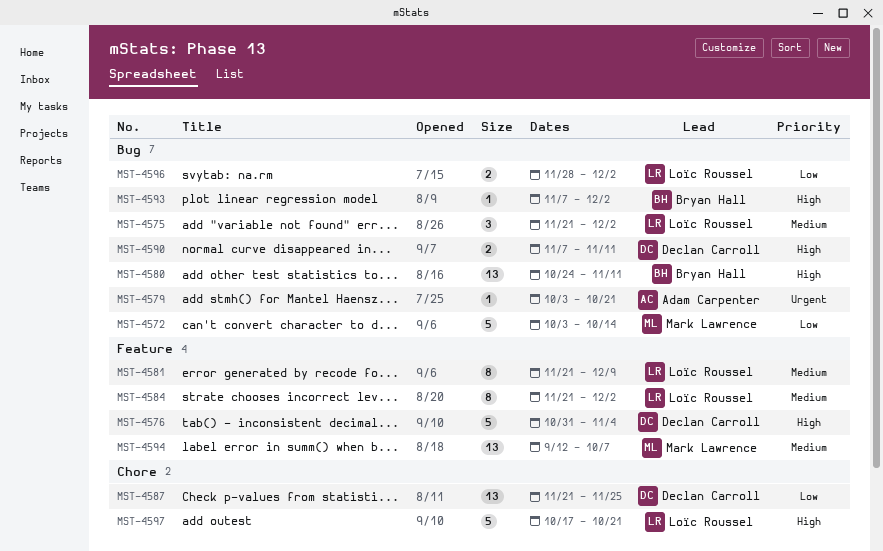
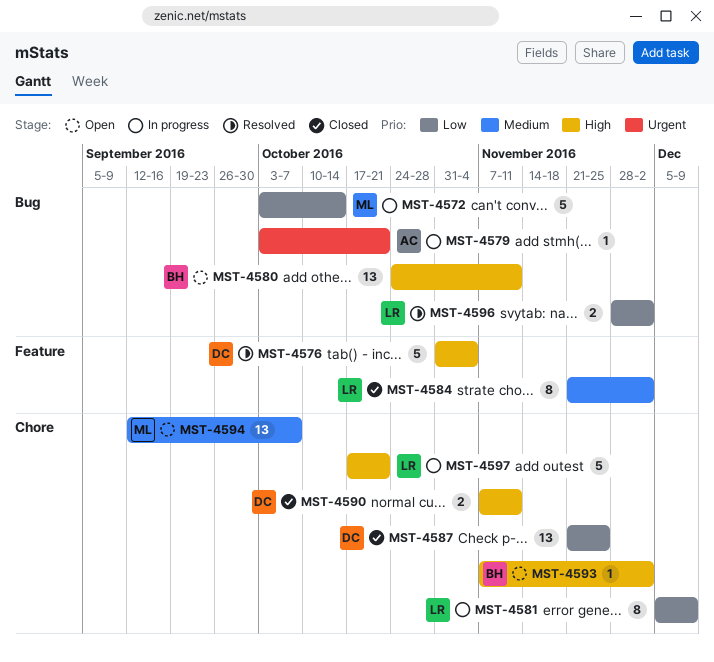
MST-4575: present -> none
MST-4581, priority: Medium -> Low
MST-4581, label: Feature -> Chore
MST-4581, start: Nov 21 -> Dec 5
MST-4590, label: Bug -> Chore
MST-4593, label: Bug -> Chore
MST-4594, label: Feature -> Chore

